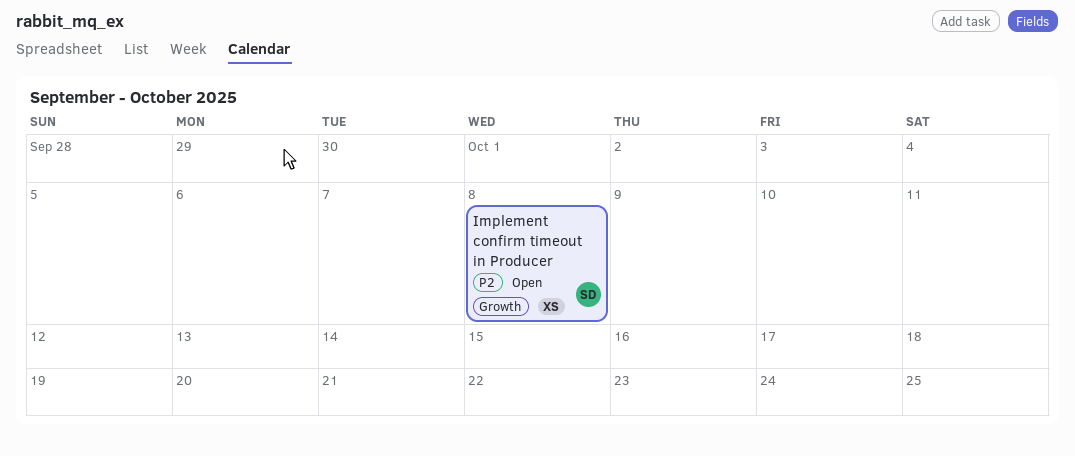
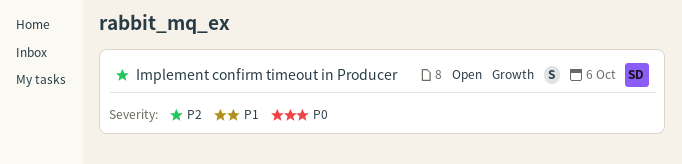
Implement confirm timeout in Producer, estimate: XS -> S
Implement confirm timeout in Producer, due: Oct 8 -> Oct 6

